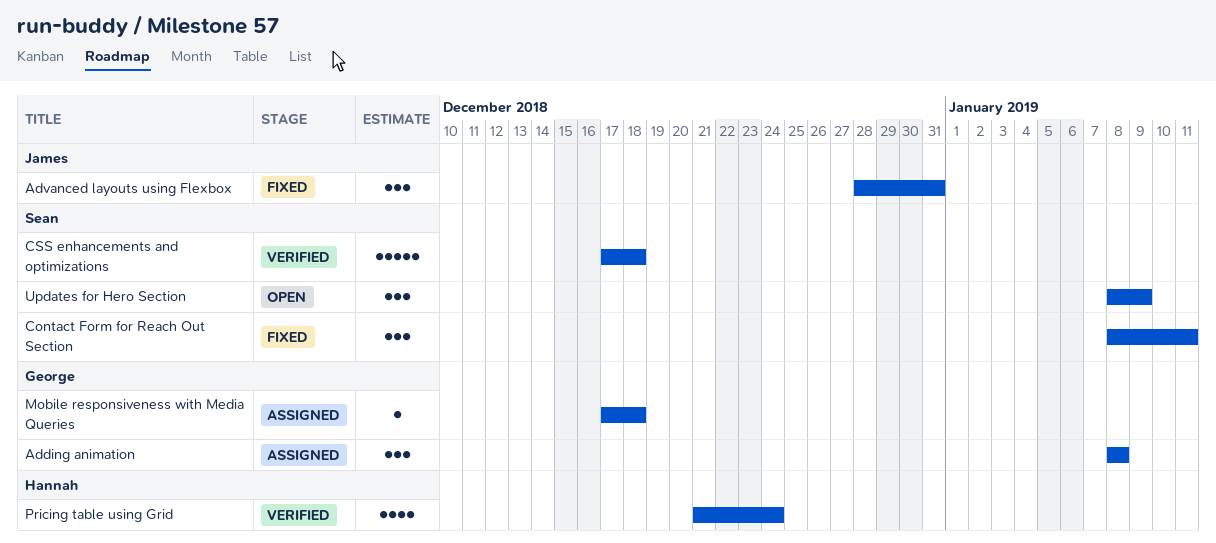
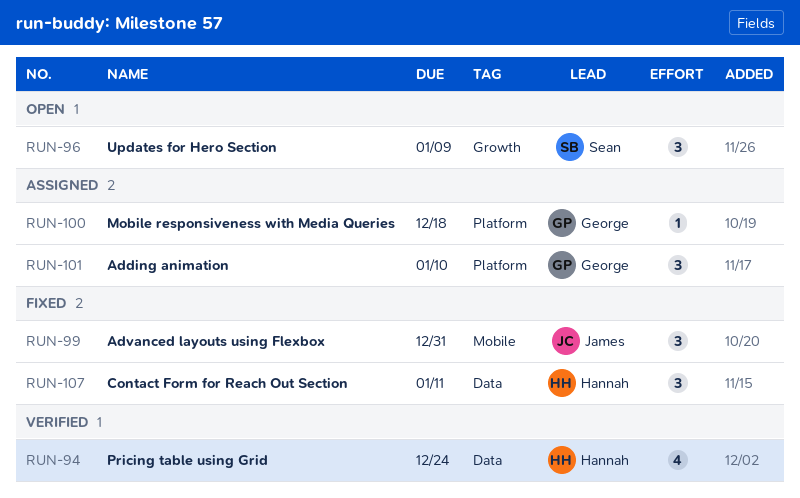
Adding animation, due: Jan 8 -> Jan 10
Contact Form for Reach Out Section, owner: Sean -> Hannah
CSS enhancements and optimizations: present -> none

